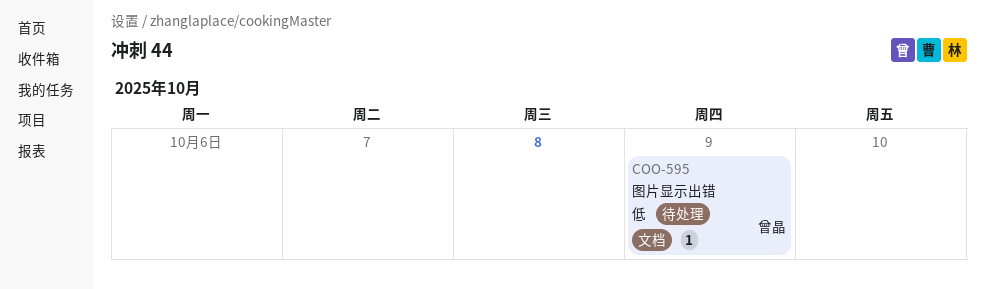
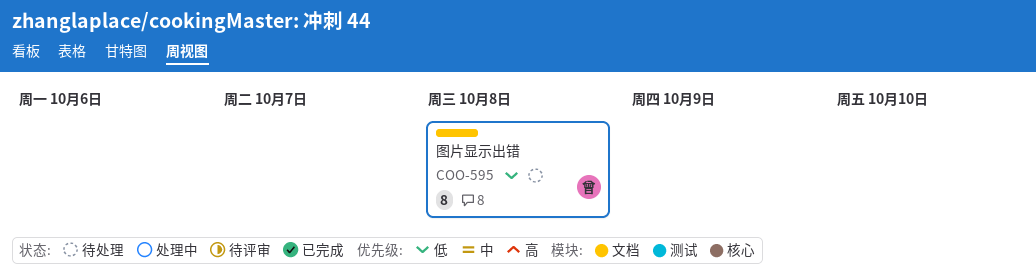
COO-595, estimate: 1 -> 8
COO-595, due: Oct 9 -> Oct 8

